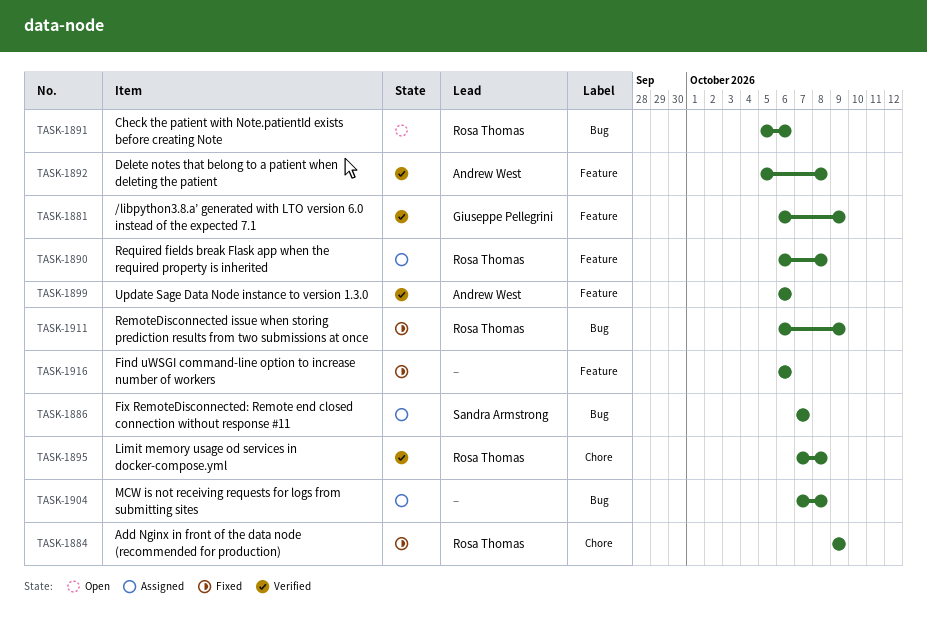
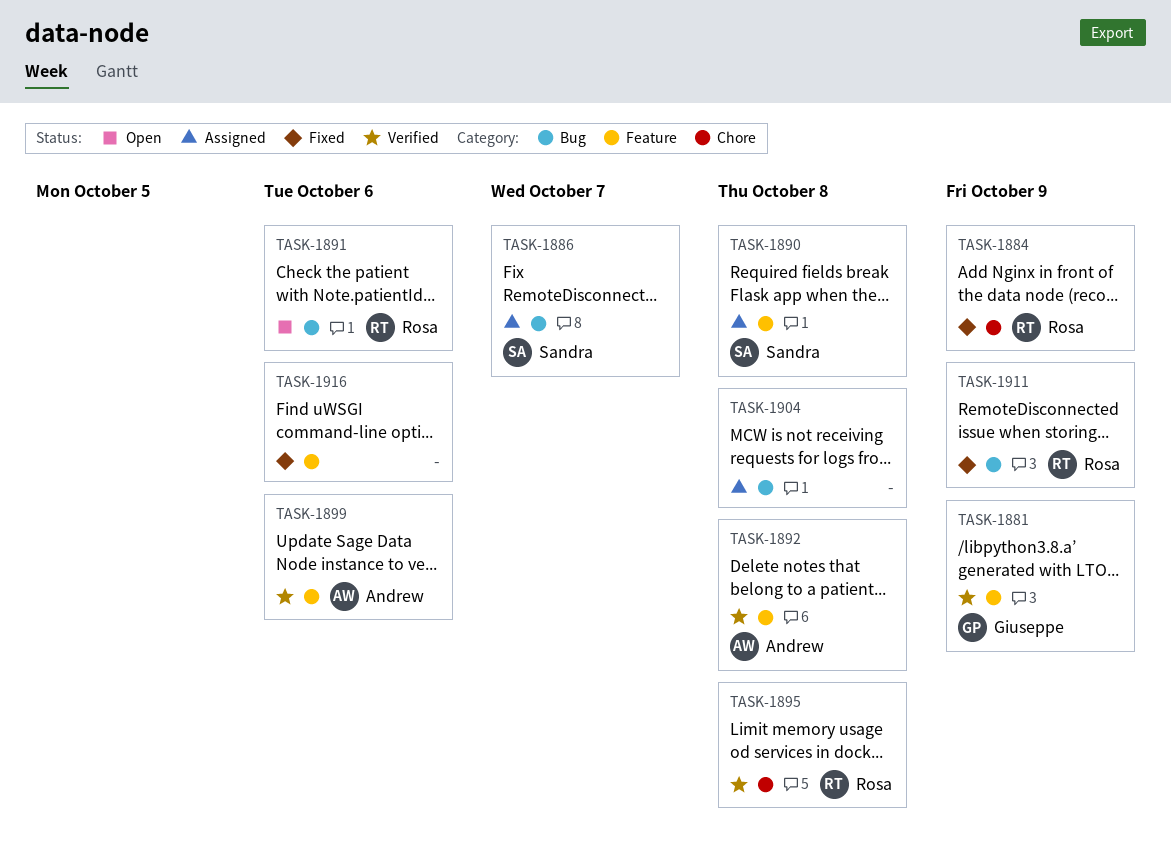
TASK-1890, owner: Rosa Thomas -> Sandra Armstrong

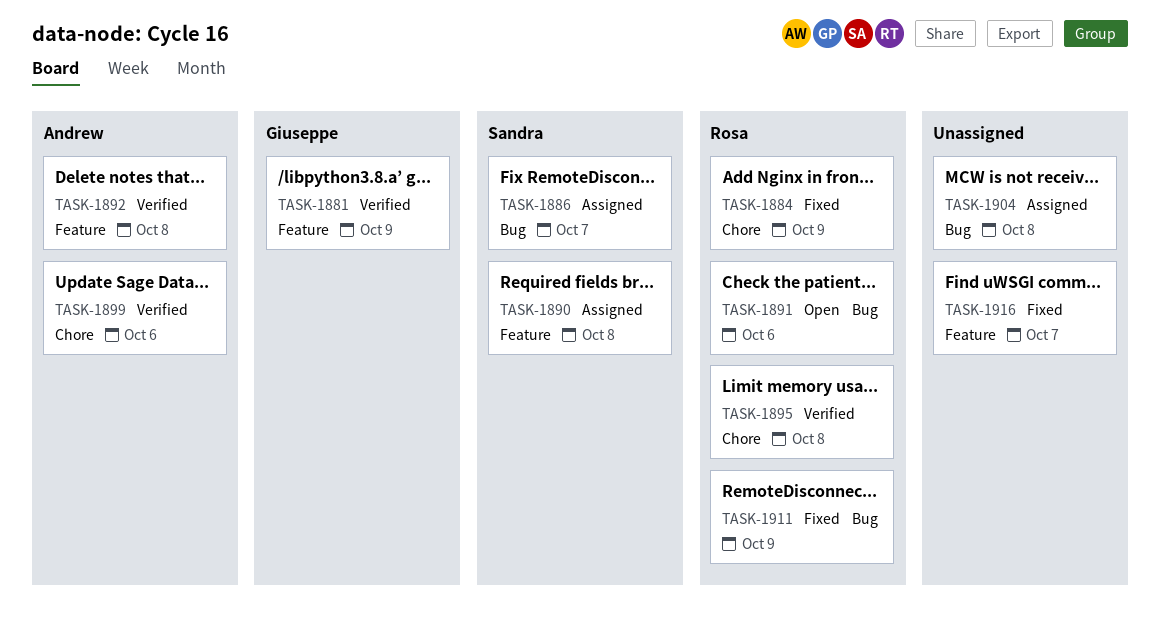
TASK-1899, label: Feature -> Chore
TASK-1916, due: Oct 6 -> Oct 7

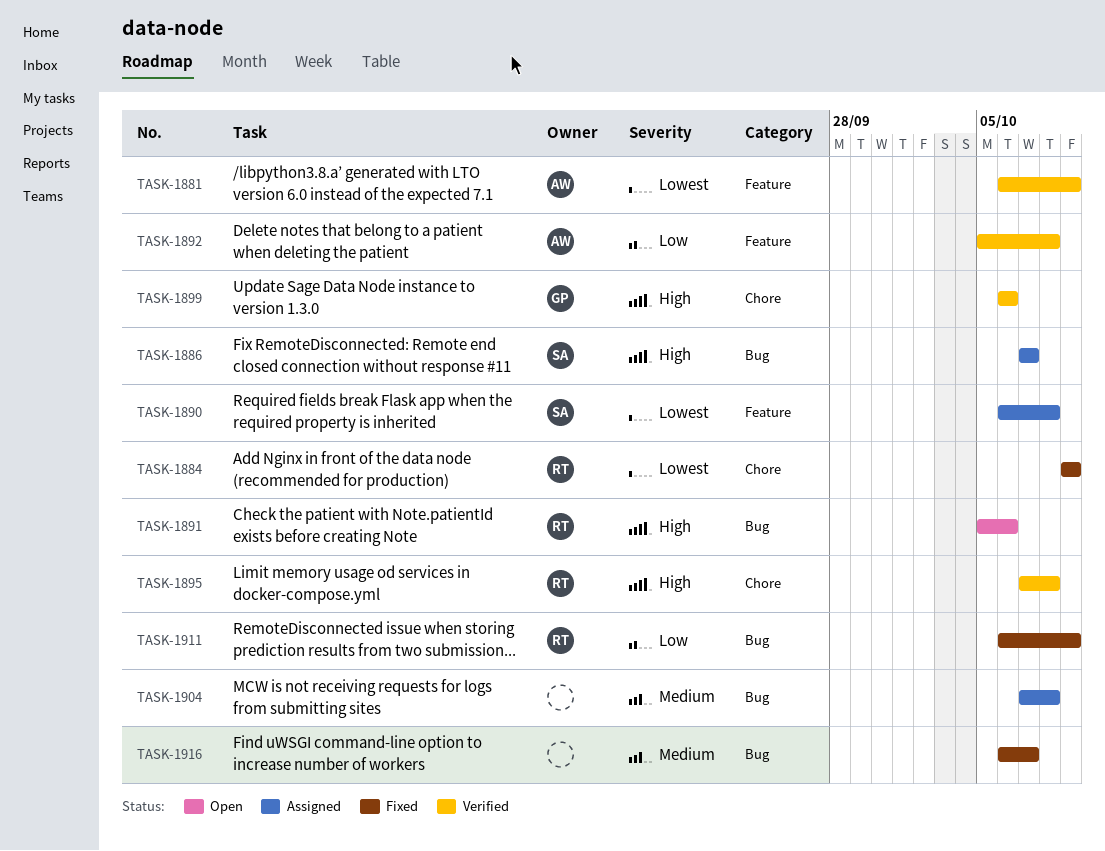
TASK-1881, owner: Giuseppe -> Andrew
TASK-1899, owner: Andrew -> Giuseppe
TASK-1916, label: Feature -> Bug

